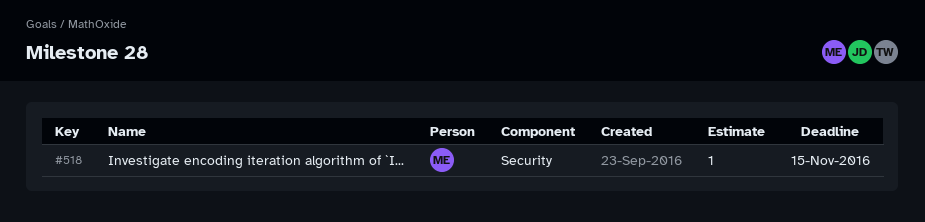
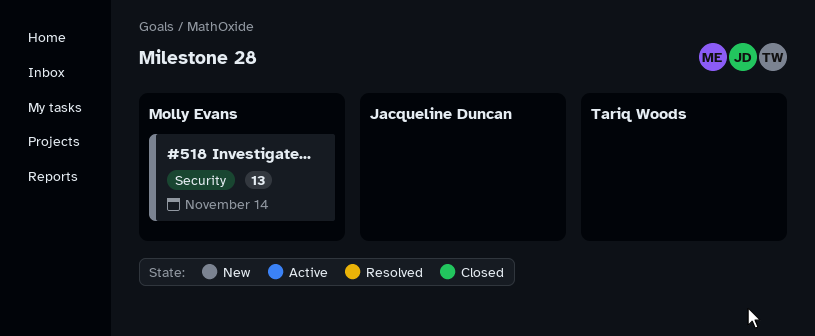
#518, estimate: 1 -> 13
#518, due: Nov 15 -> Nov 14

